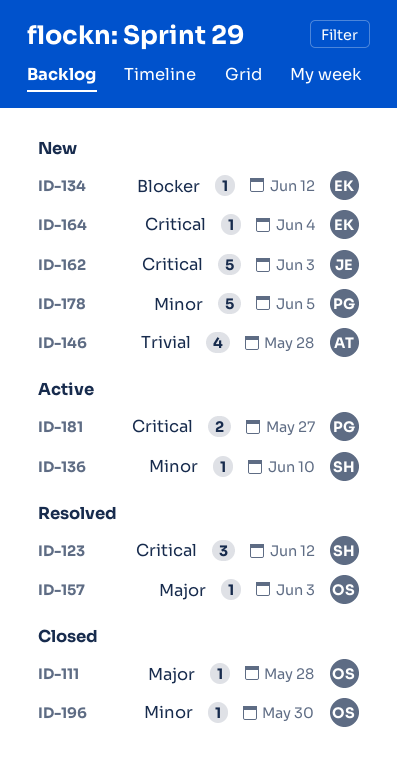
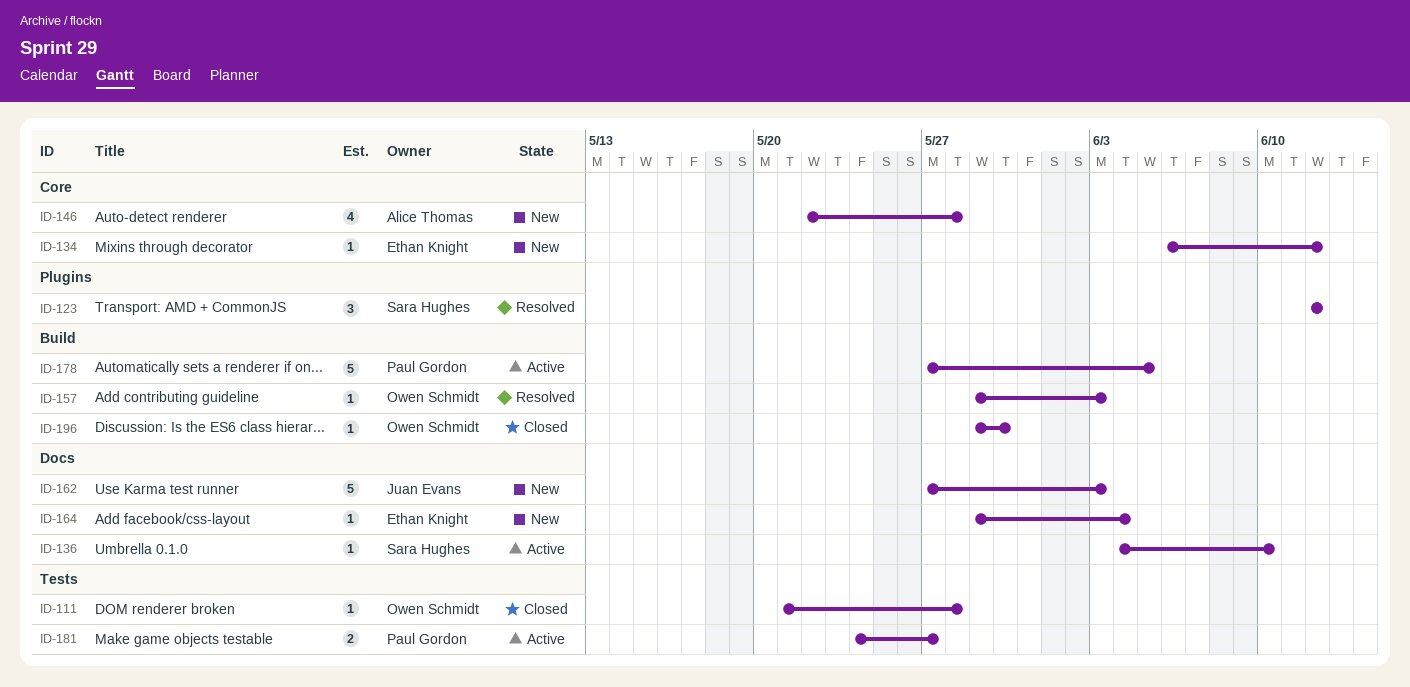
ID-178, status: New -> Active

